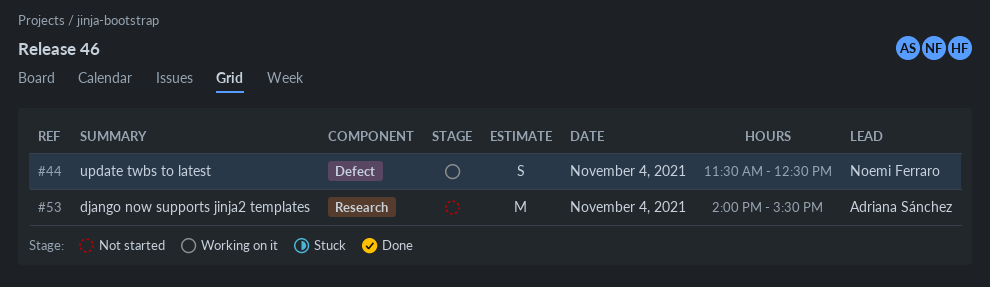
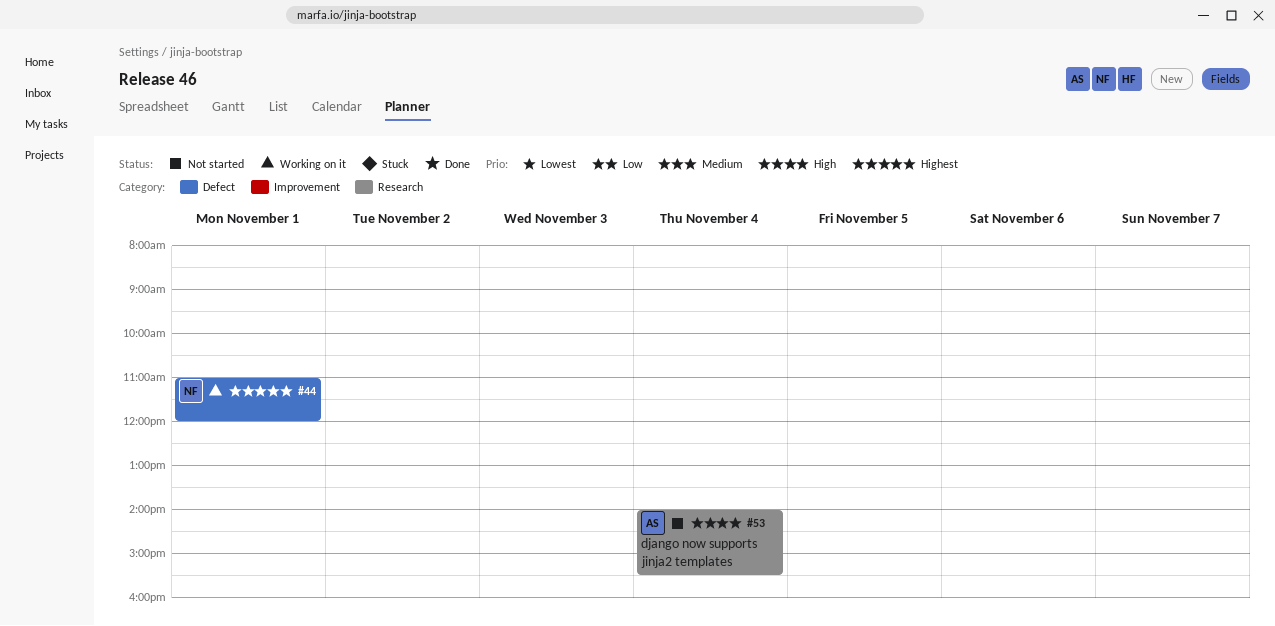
#44, day: Nov 4 -> Nov 1
#44, begins: 11:30 -> 11:00
#44, ends: 12:30 -> 12:00

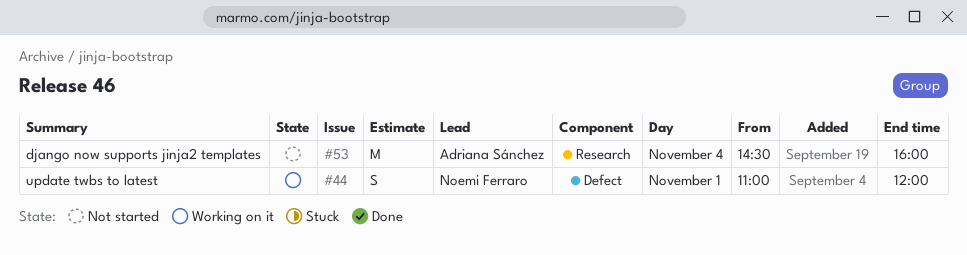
#53, begins: 14:00 -> 14:30
#53, ends: 15:30 -> 16:00

